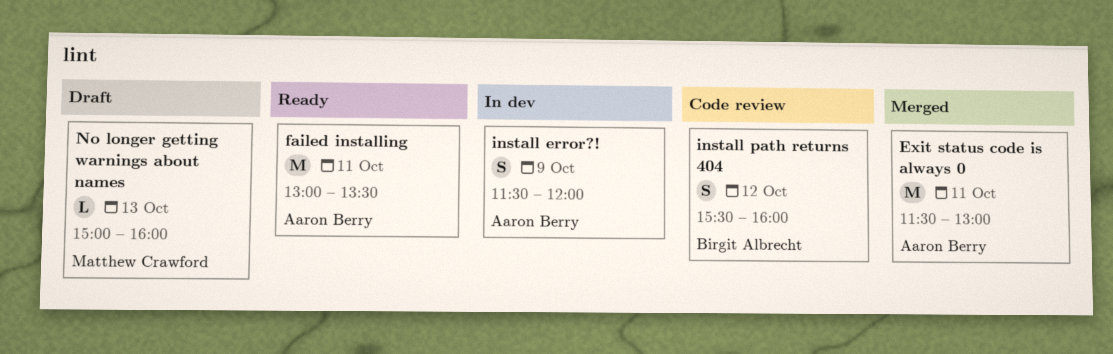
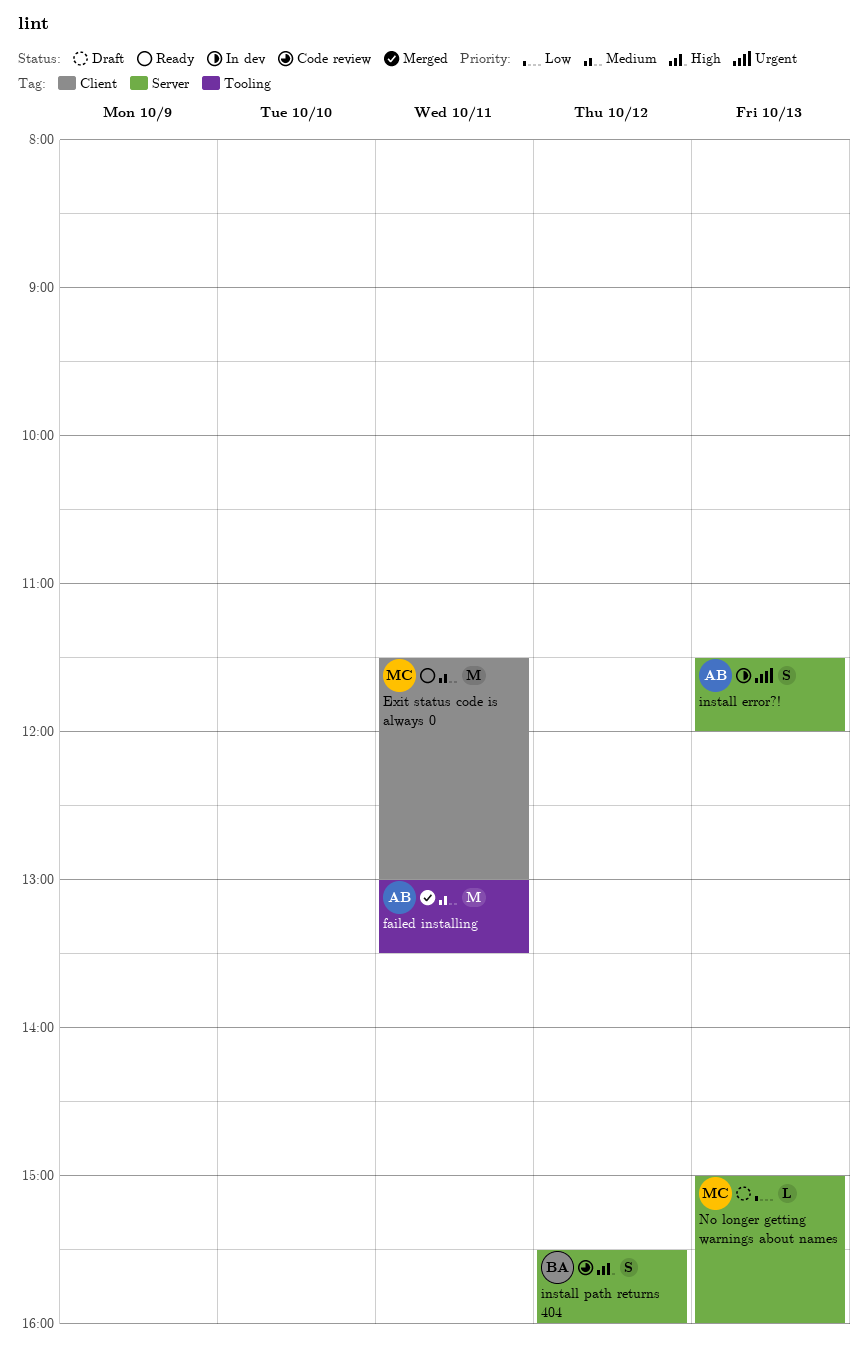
Exit status code is always 0, status: Merged -> Ready
Exit status code is always 0, owner: Aaron Berry -> Matthew Crawford
failed installing, status: Ready -> Merged
install error?!, day: Oct 9 -> Oct 13

